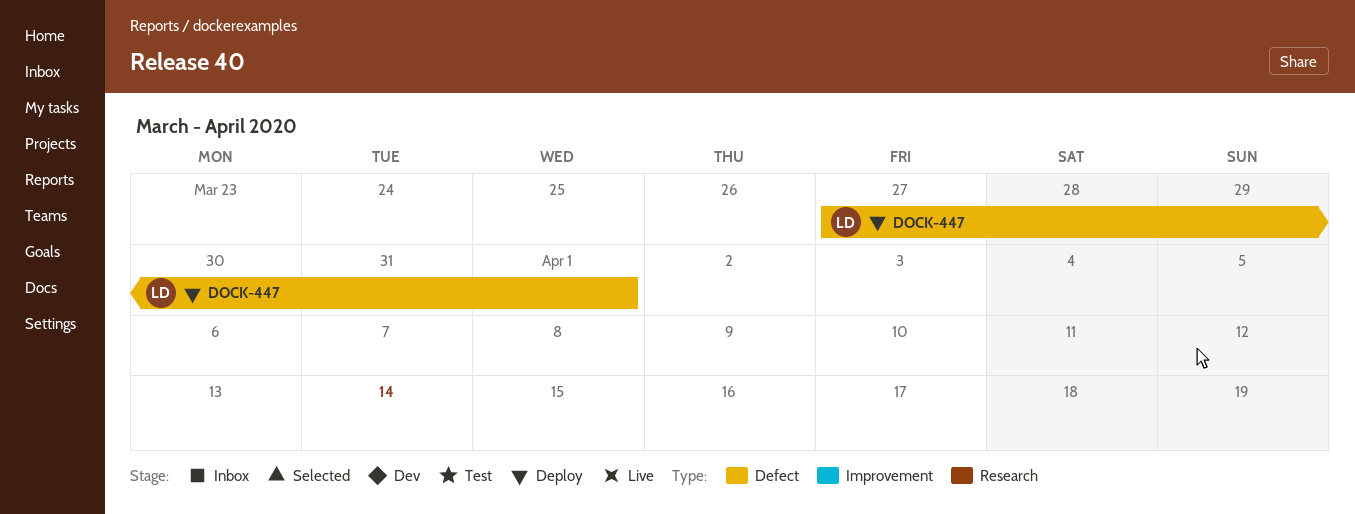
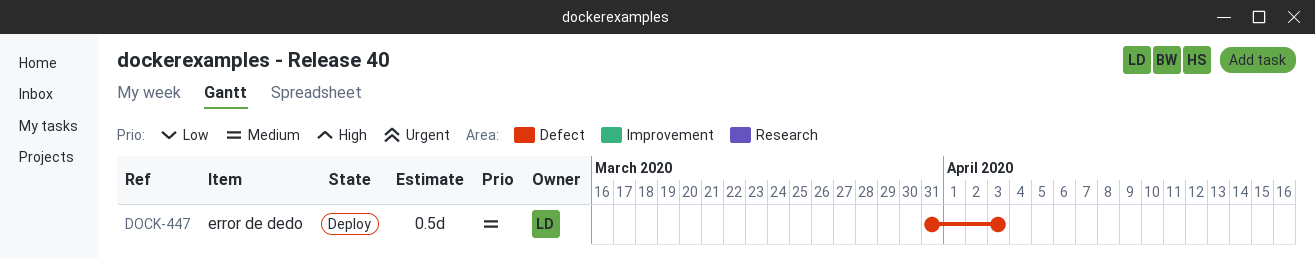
DOCK-447, start: Mar 27 -> Mar 31
DOCK-447, due: Apr 1 -> Apr 3

